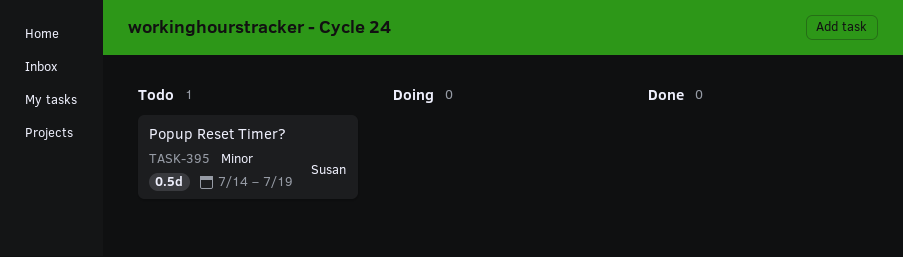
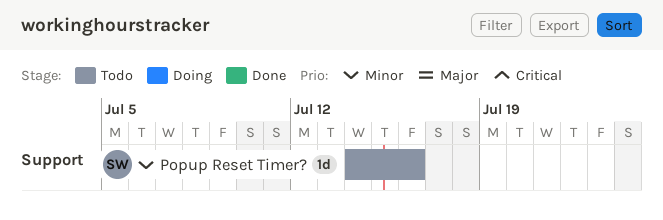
Popup Reset Timer?, estimate: 0.5d -> 1d
Popup Reset Timer?, due: Jul 19 -> Jul 16

